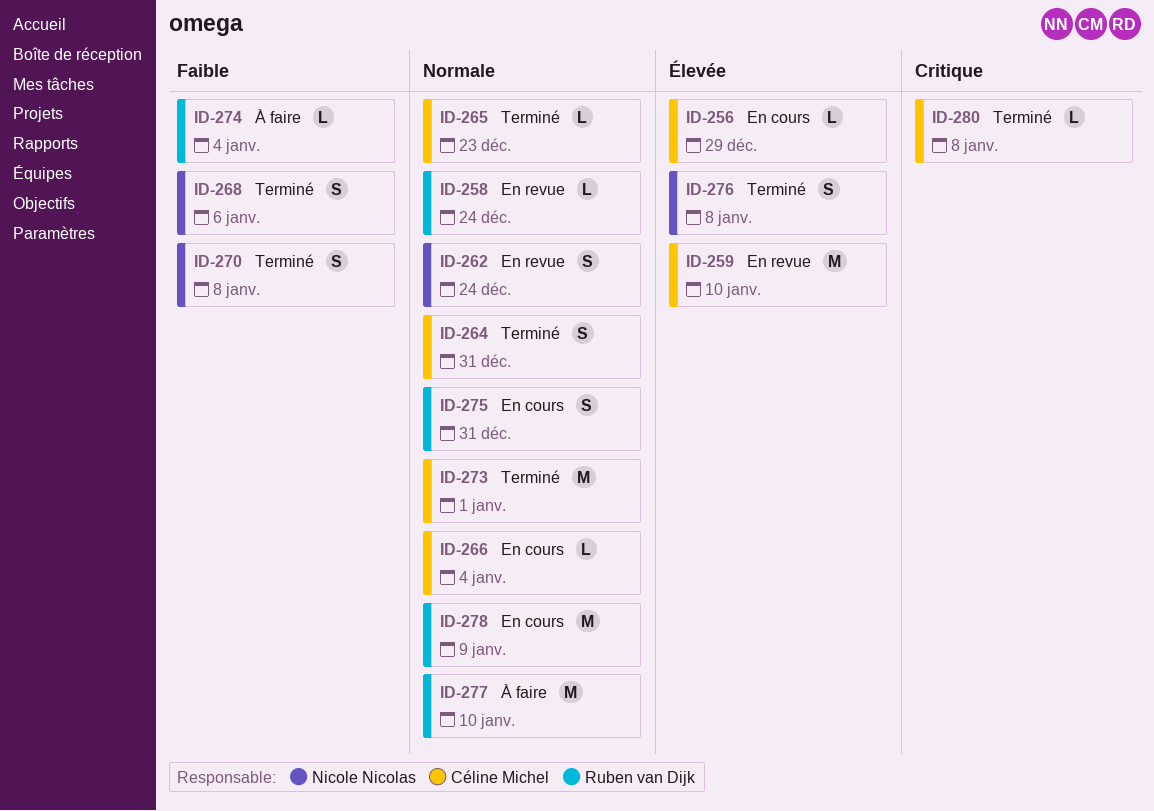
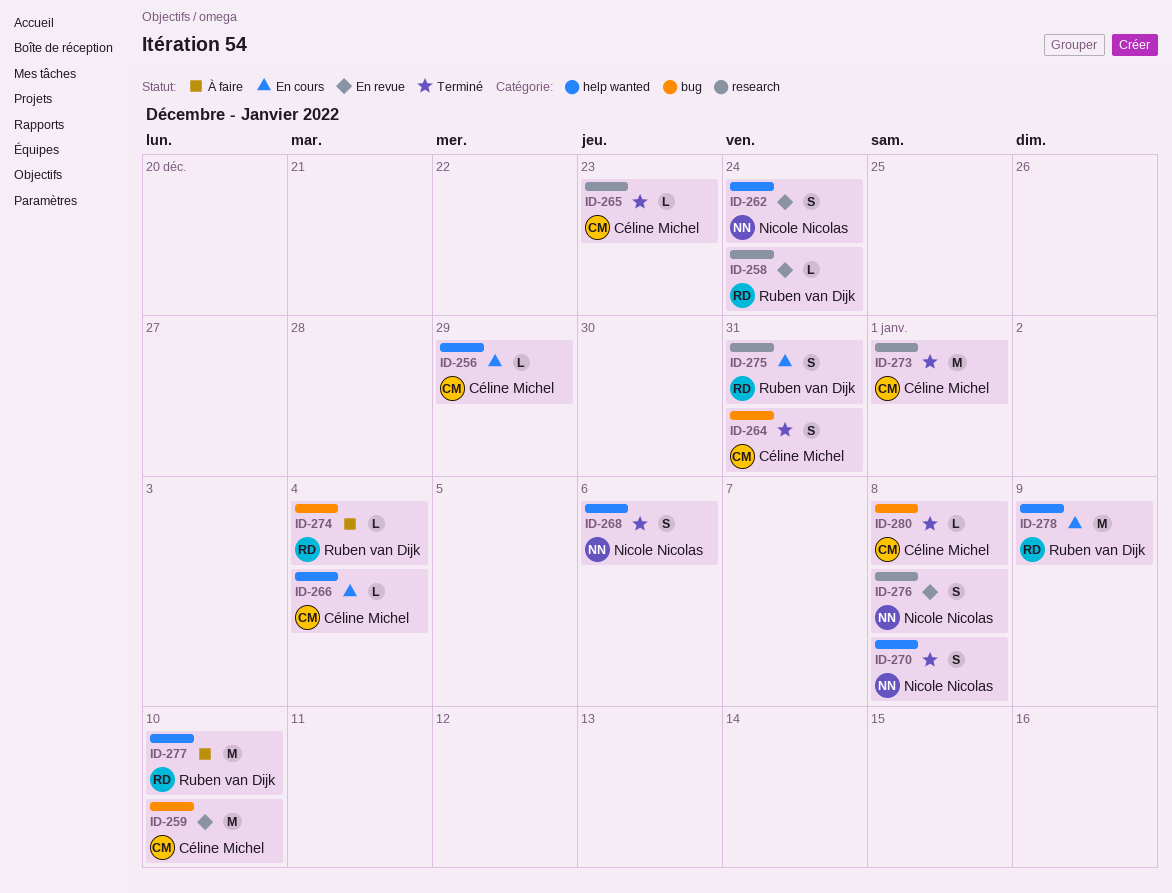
ID-276, status: Terminé -> En revue

